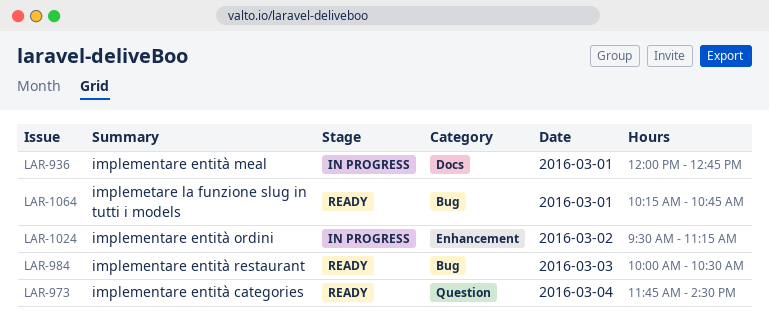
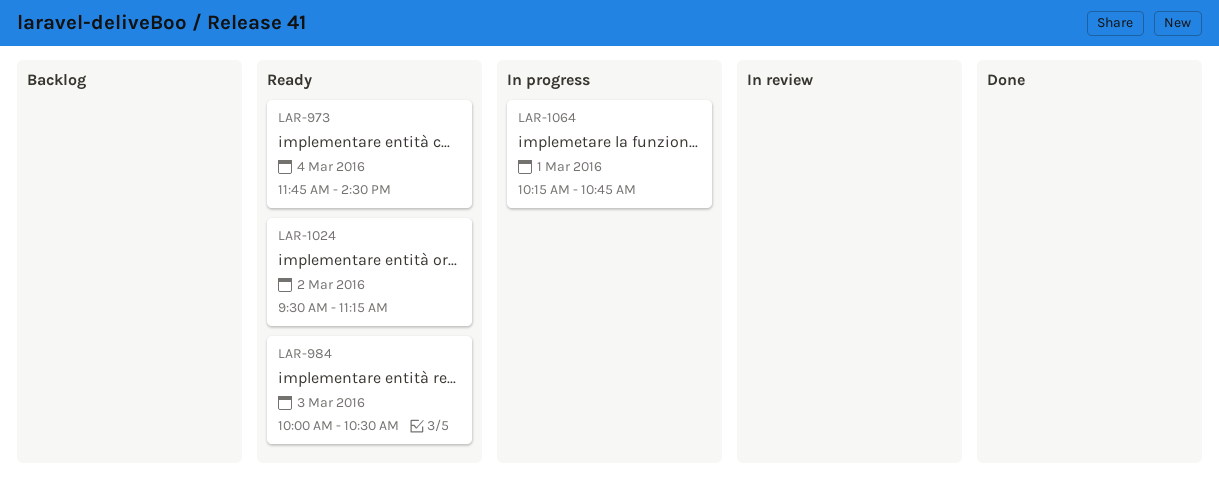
LAR-936: present -> none
LAR-1024, status: In progress -> Ready
LAR-1064, status: Ready -> In progress

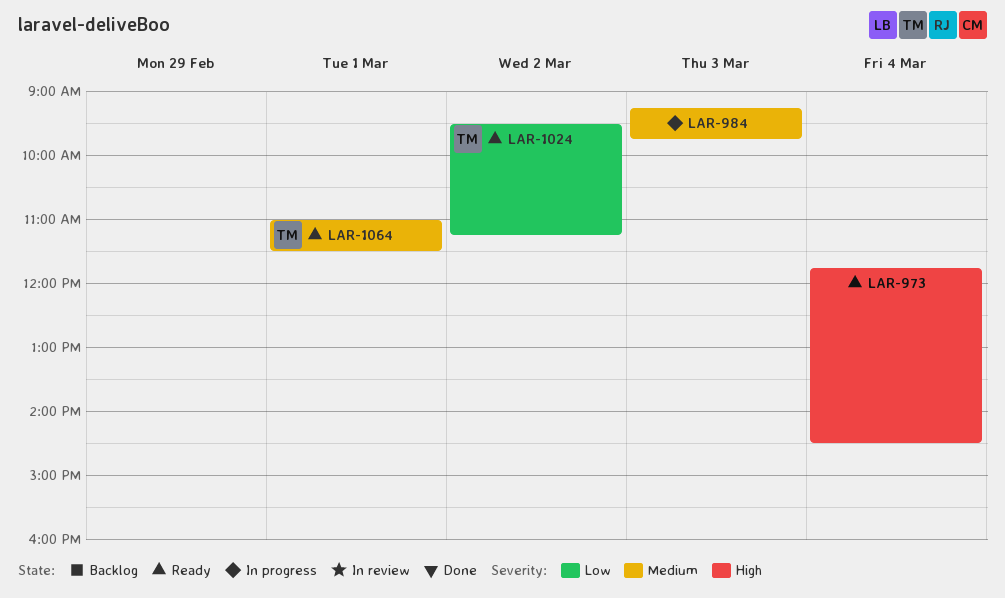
LAR-984, status: Ready -> In progress
LAR-984, begins: 10:00 -> 09:15
LAR-984, ends: 10:30 -> 09:45
LAR-1064, status: In progress -> Ready
LAR-1064, begins: 10:15 -> 11:00
LAR-1064, ends: 10:45 -> 11:30

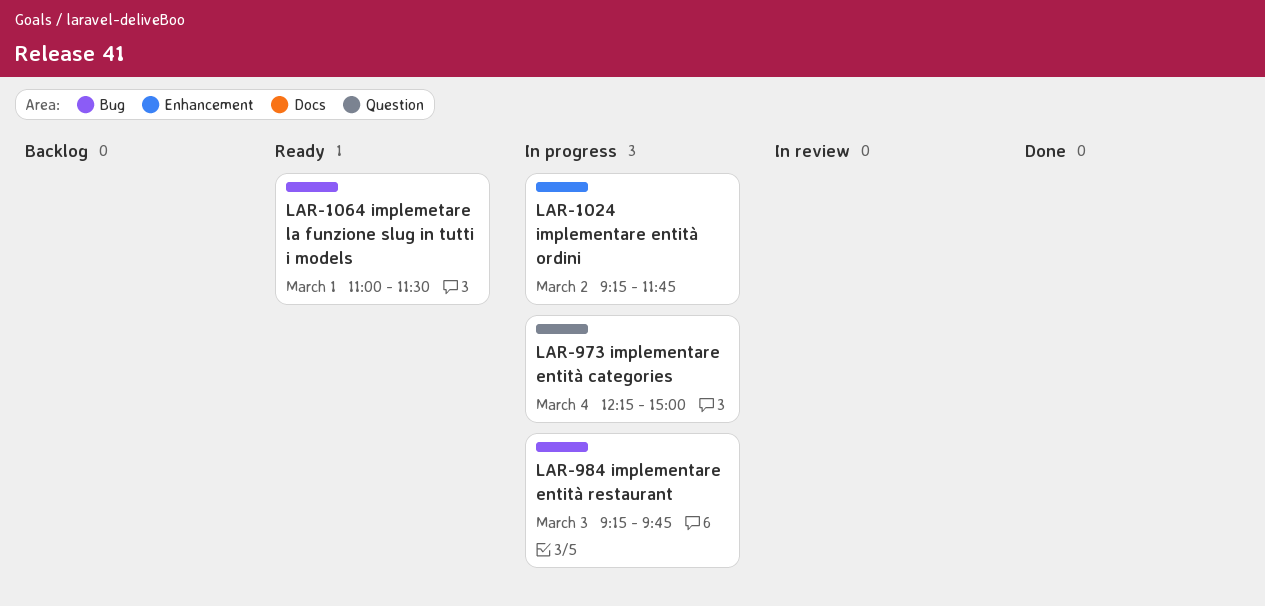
LAR-973, status: Ready -> In progress
LAR-973, begins: 11:45 -> 12:15
LAR-973, ends: 14:30 -> 15:00
LAR-1024, status: Ready -> In progress
LAR-1024, begins: 09:30 -> 09:15
LAR-1024, ends: 11:15 -> 11:45

